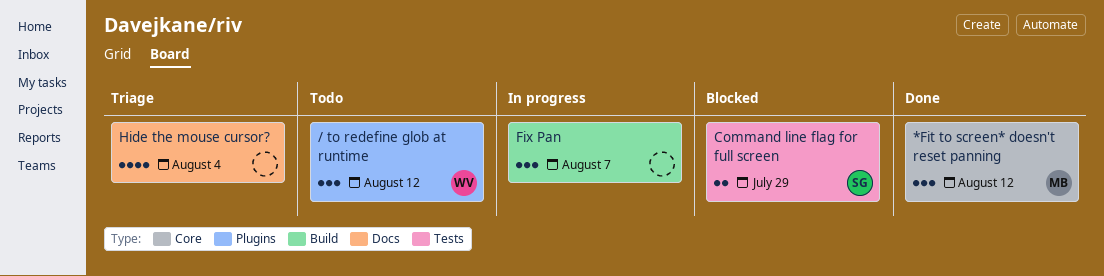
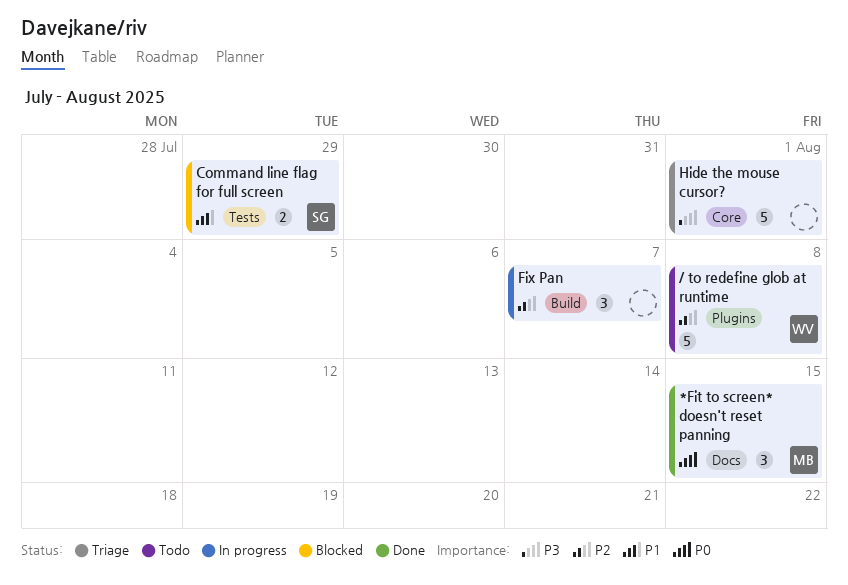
*Fit to screen* doesn't reset panning, label: Core -> Docs
*Fit to screen* doesn't reset panning, due: Aug 12 -> Aug 15
/ to redefine glob at runtime, estimate: 3 -> 5
/ to redefine glob at runtime, due: Aug 12 -> Aug 8
Hide the mouse cursor?, label: Docs -> Core
Hide the mouse cursor?, estimate: 4 -> 5
Hide the mouse cursor?, due: Aug 4 -> Aug 1

